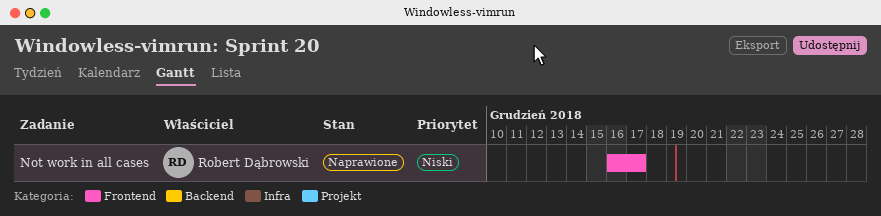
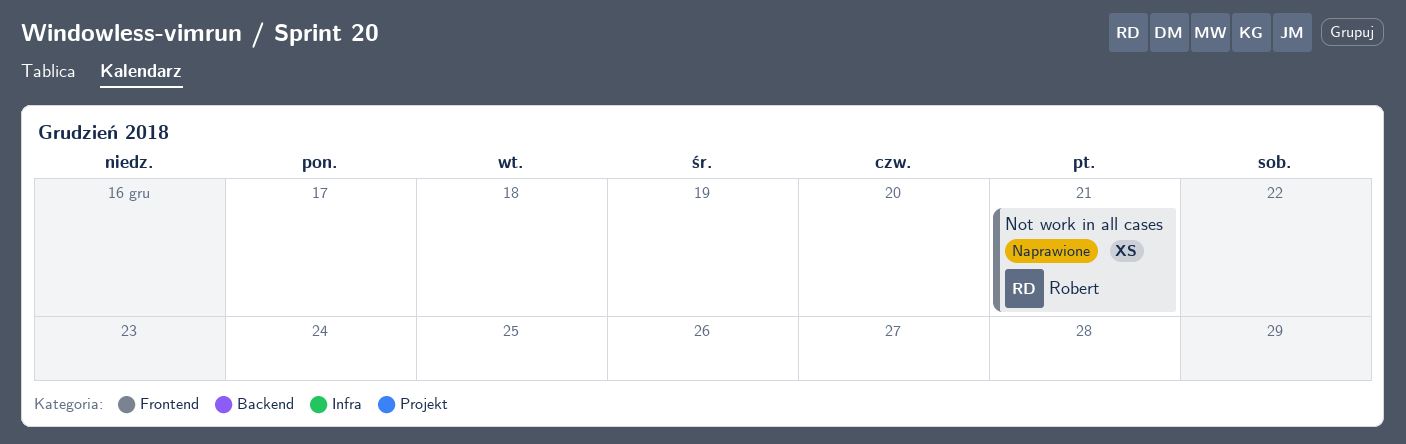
Not work in all cases, due: Dec 17 -> Dec 21

